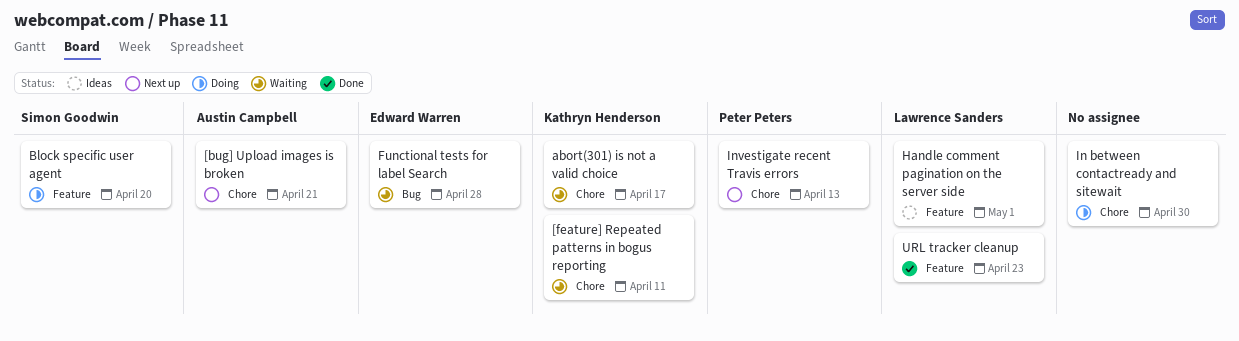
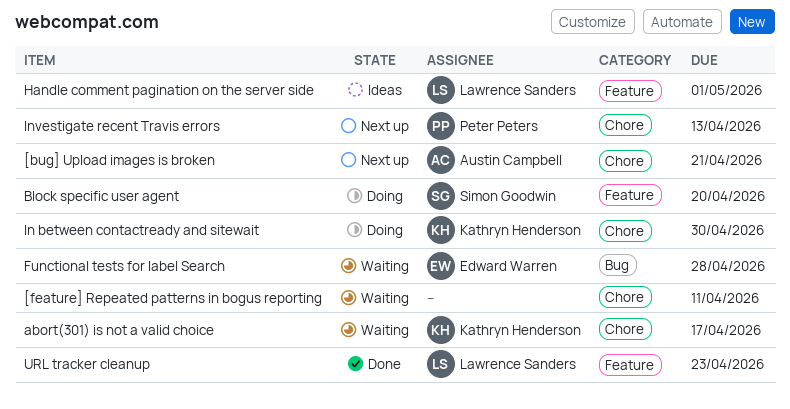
[feature] Repeated patterns in bogus reporting, owner: Kathryn Henderson -> none
In between contactready and sitewait, owner: none -> Kathryn Henderson

